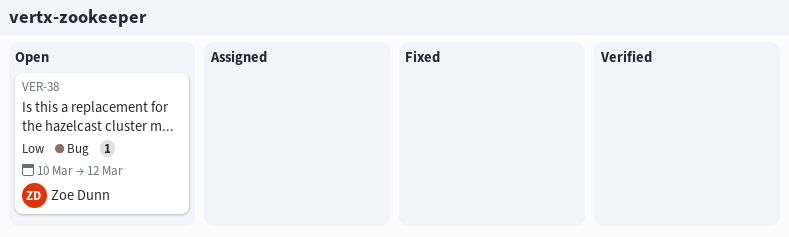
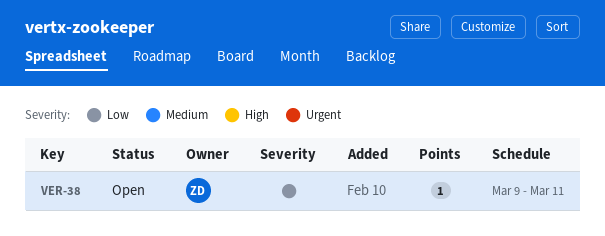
VER-38, start: Mar 10 -> Mar 9
VER-38, due: Mar 12 -> Mar 11

